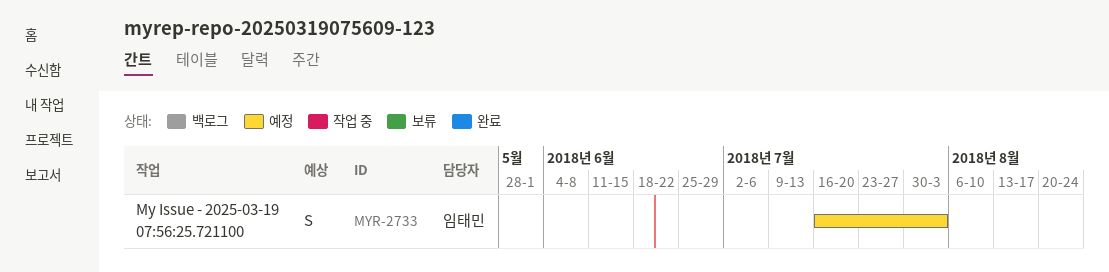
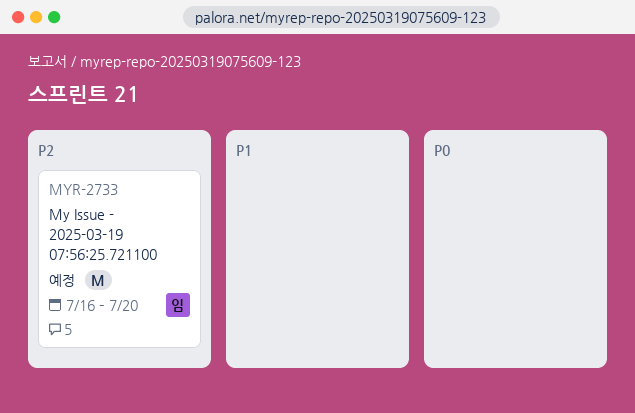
MYR-2733, estimate: S -> M
MYR-2733, due: Aug 3 -> Jul 20

